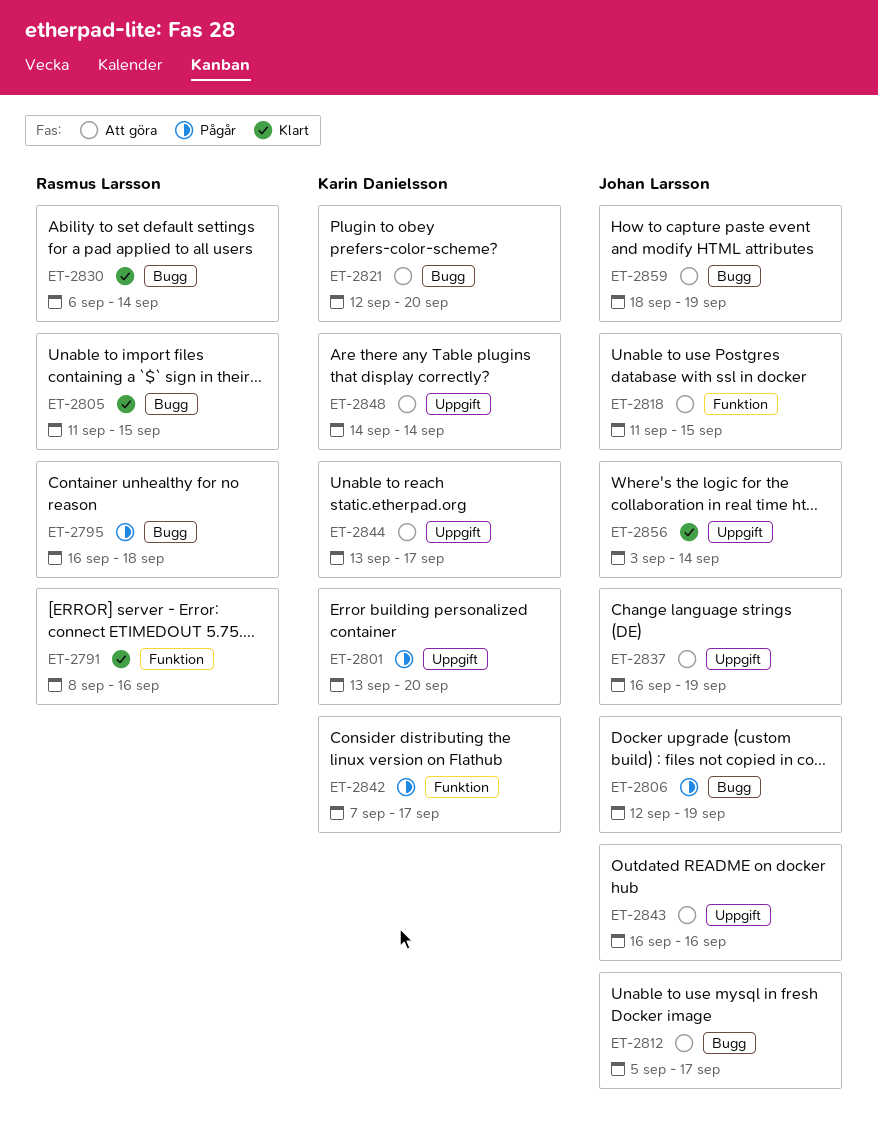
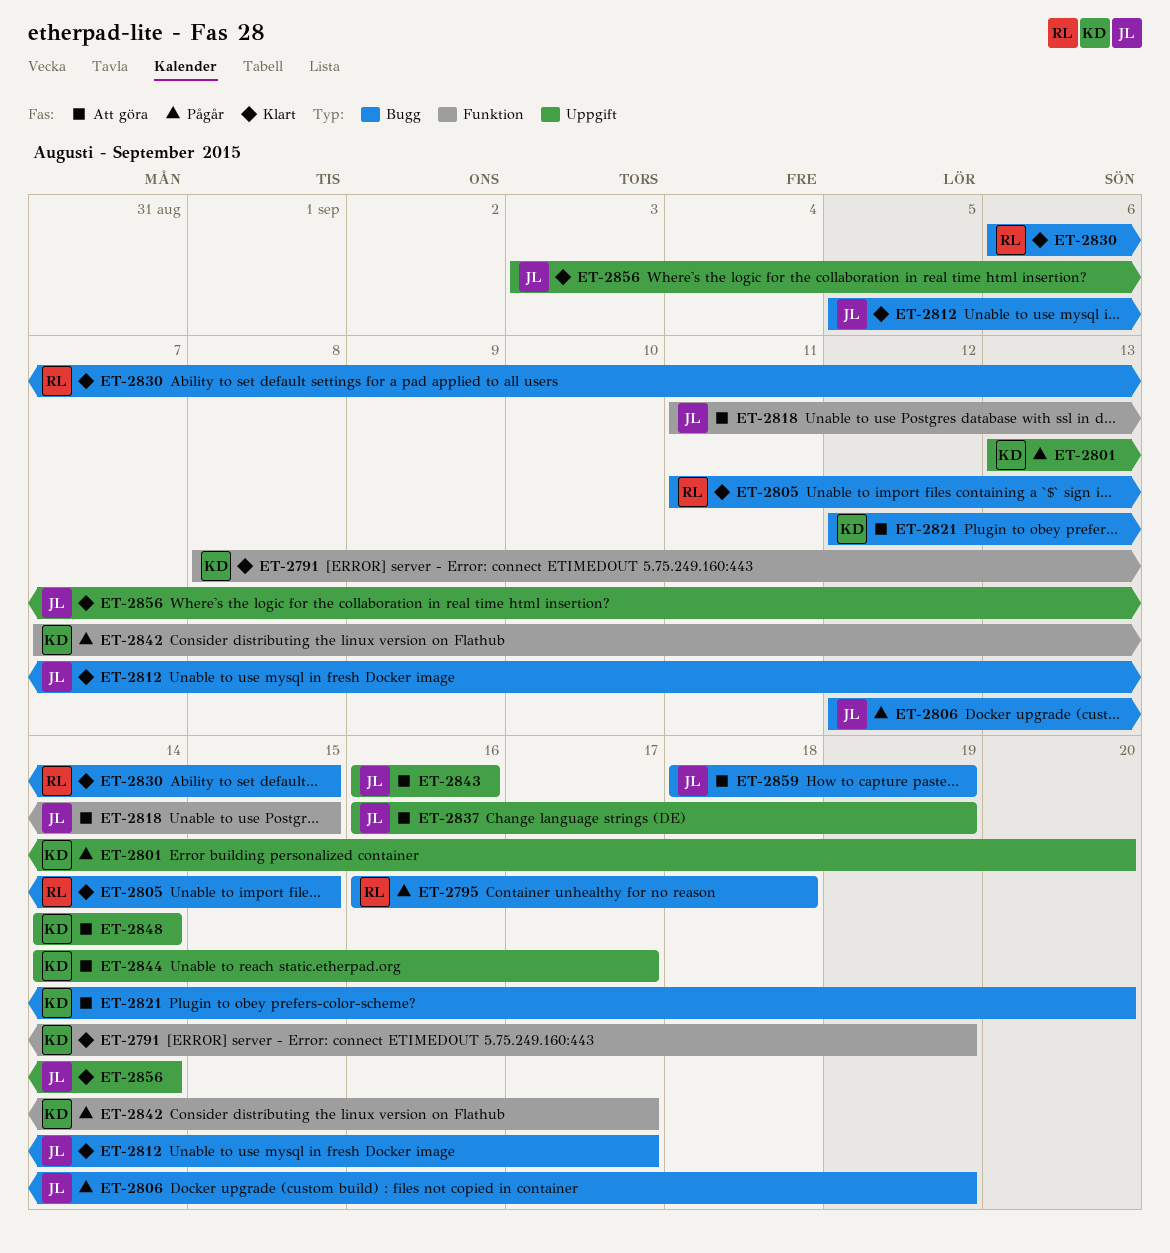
ET-2791, owner: Rasmus Larsson -> Karin Danielsson
ET-2791, due: Sep 16 -> Sep 19
ET-2812, status: Att göra -> Klart
ET-2830, due: Sep 14 -> Sep 15
ET-2844, start: Sep 13 -> Sep 14

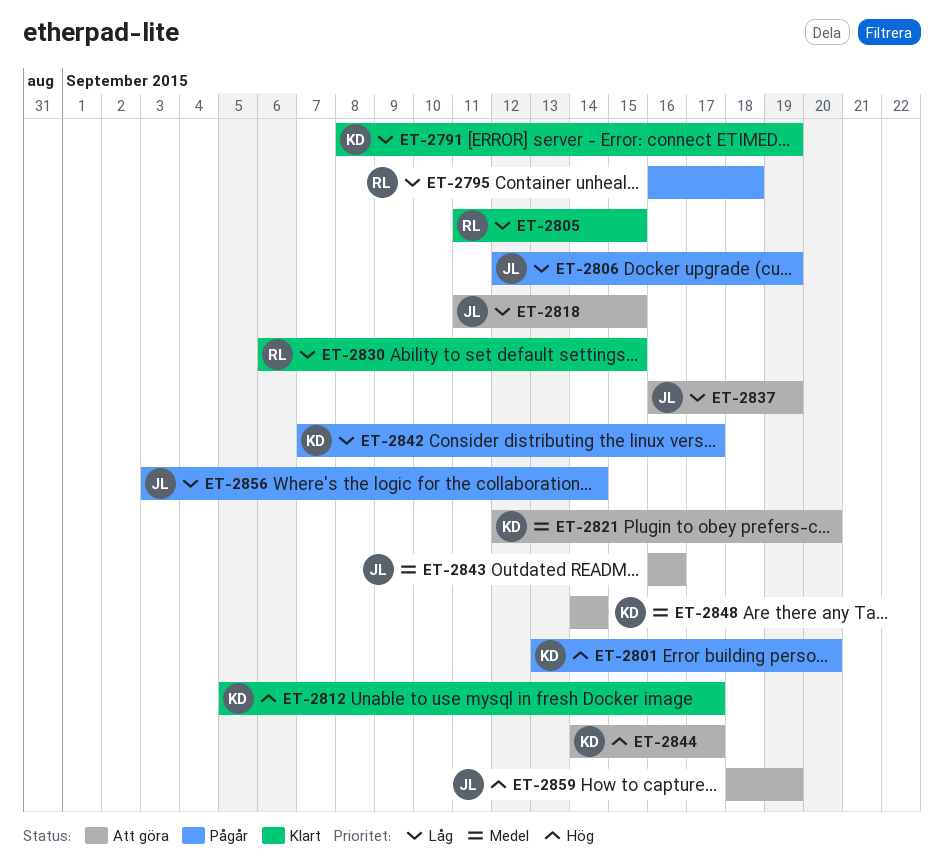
ET-2812, owner: JL -> KD
ET-2856, status: Klart -> Pågår

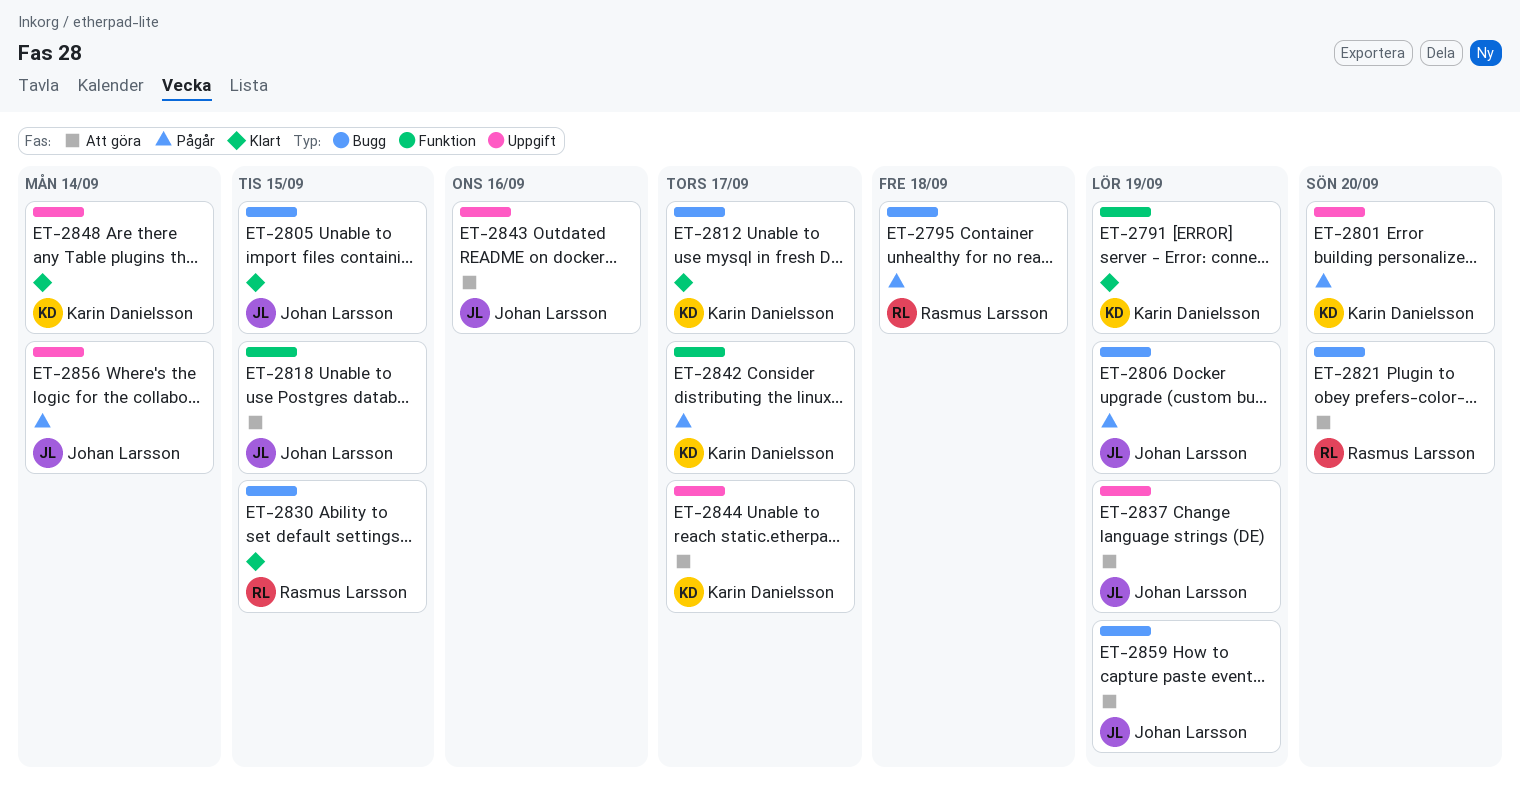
ET-2805, owner: Rasmus Larsson -> Johan Larsson
ET-2821, owner: Karin Danielsson -> Rasmus Larsson
ET-2848, status: Att göra -> Klart

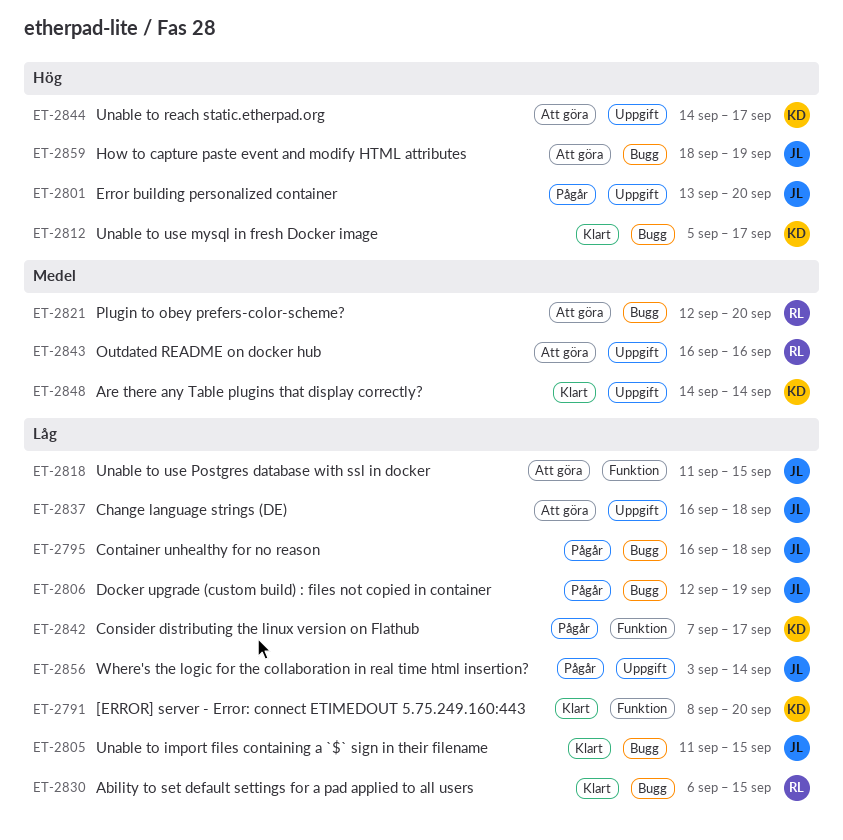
ET-2791, due: Sep 19 -> Sep 20
ET-2795, owner: Rasmus Larsson -> Johan Larsson
ET-2801, owner: Karin Danielsson -> Johan Larsson
ET-2837, due: Sep 19 -> Sep 18
ET-2843, owner: Johan Larsson -> Rasmus Larsson

